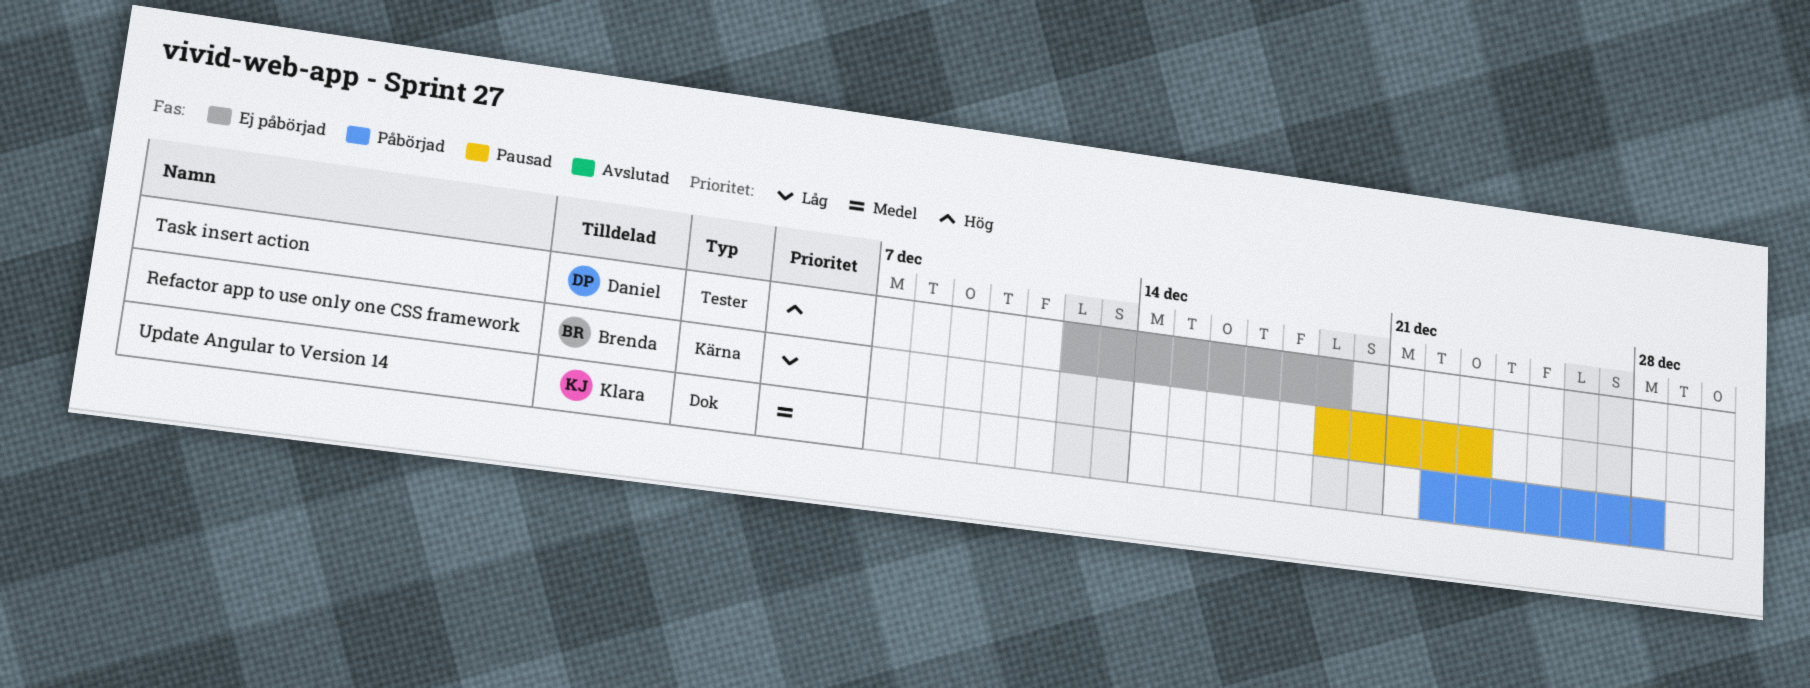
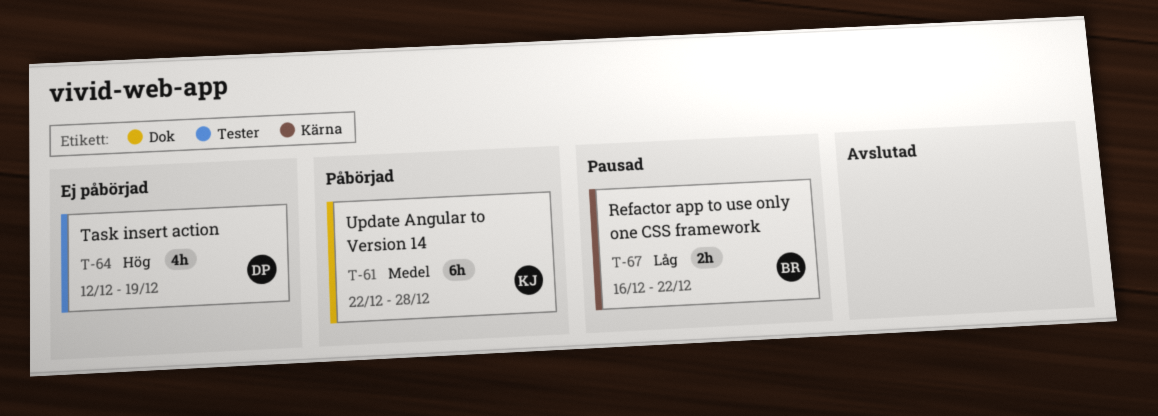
Refactor app to use only one CSS framework, start: Dec 19 -> Dec 16
Refactor app to use only one CSS framework, due: Dec 23 -> Dec 22

